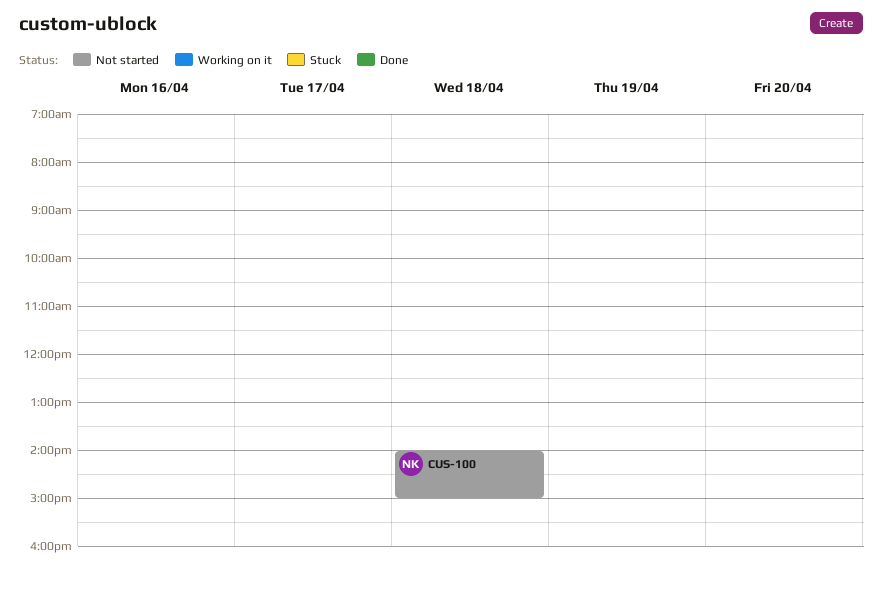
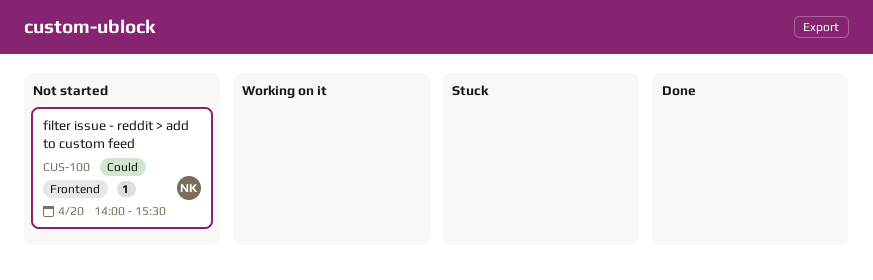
CUS-100, day: Apr 18 -> Apr 20
CUS-100, ends: 15:00 -> 15:30

